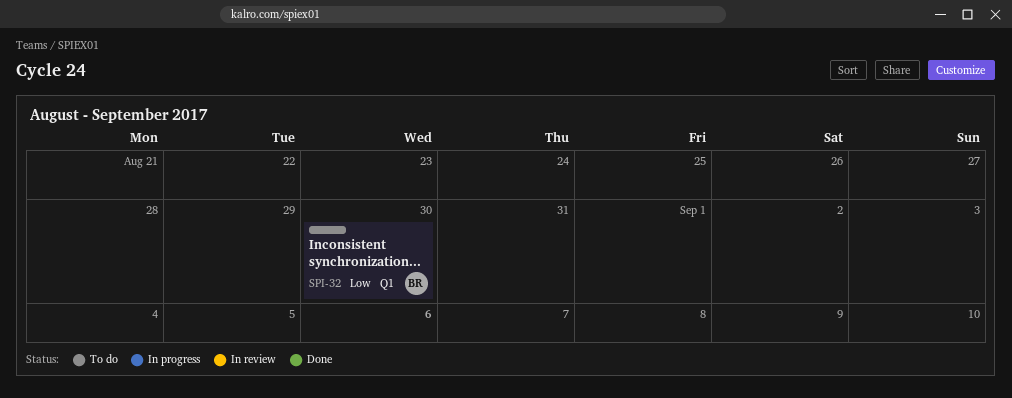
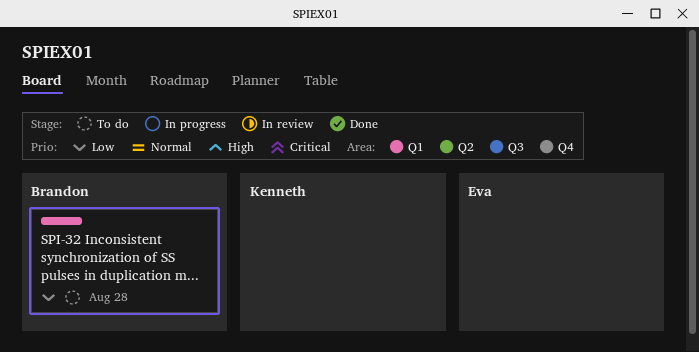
SPI-32, due: Aug 30 -> Aug 28

